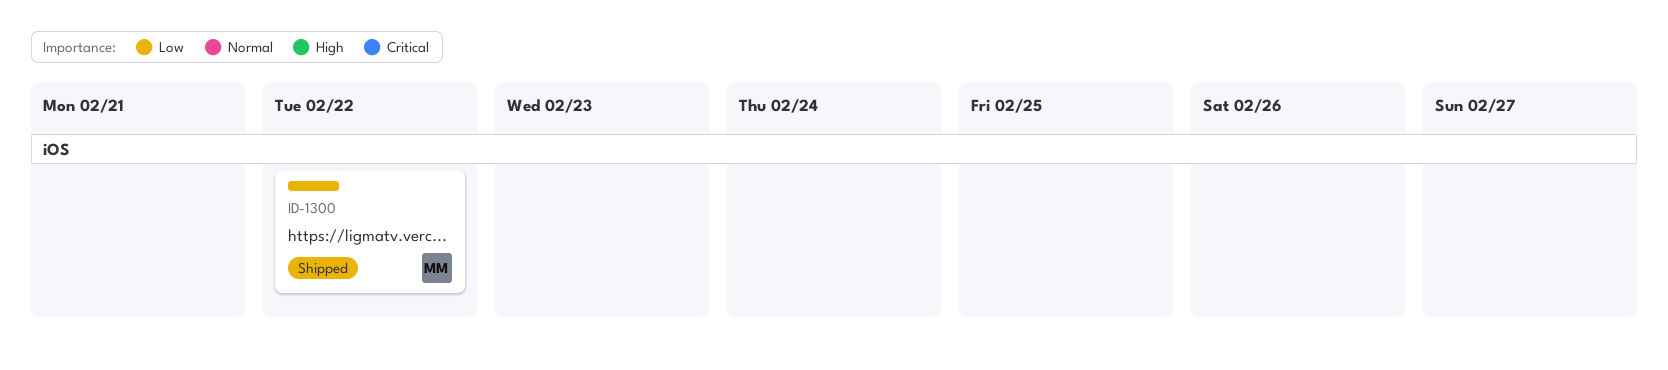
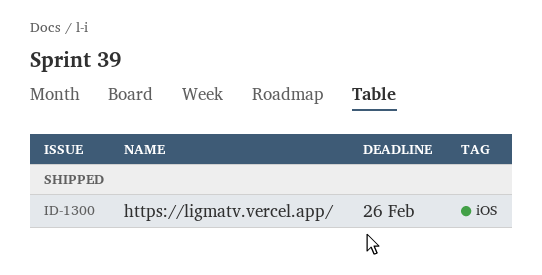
ID-1300, due: Feb 22 -> Feb 26

